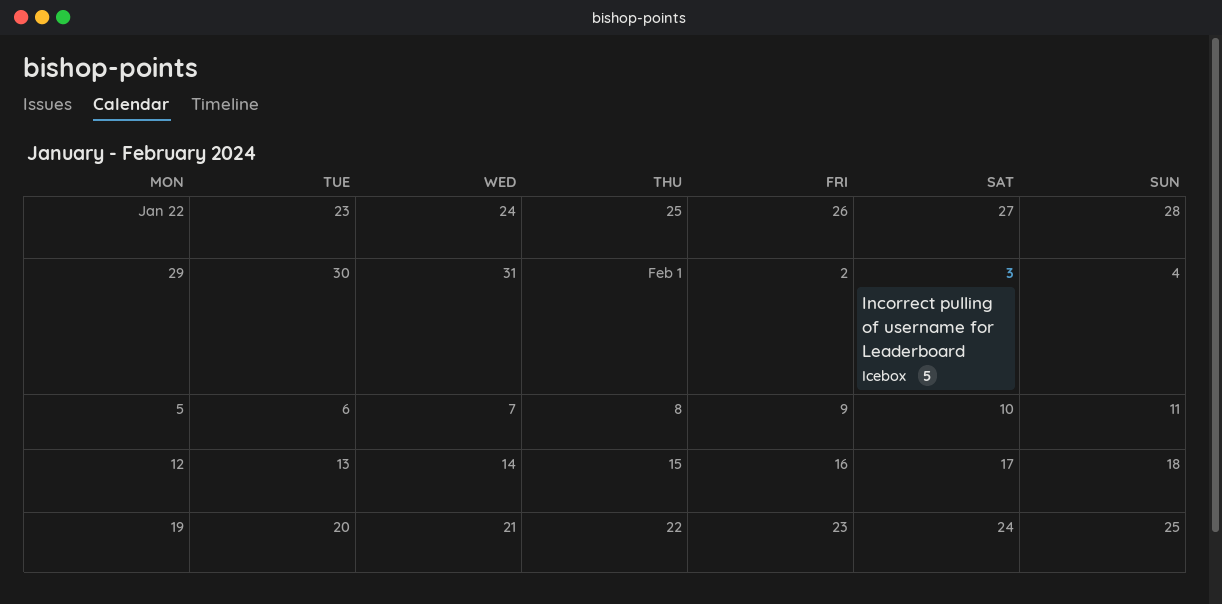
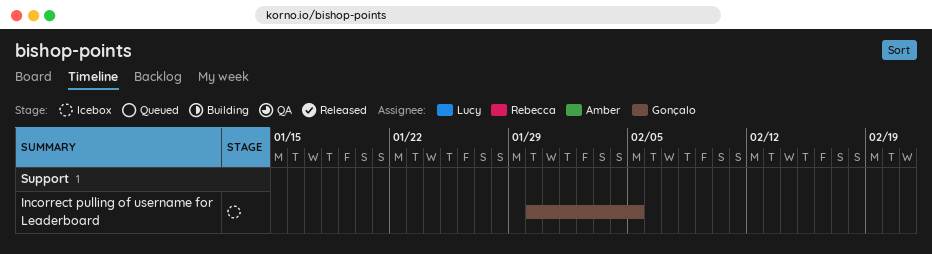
Incorrect pulling of username for Leaderboard, due: Feb 3 -> Feb 5

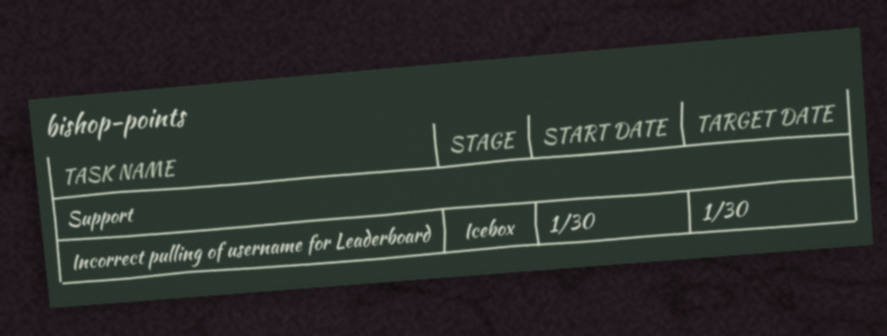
Incorrect pulling of username for Leaderboard, due: Feb 5 -> Jan 30

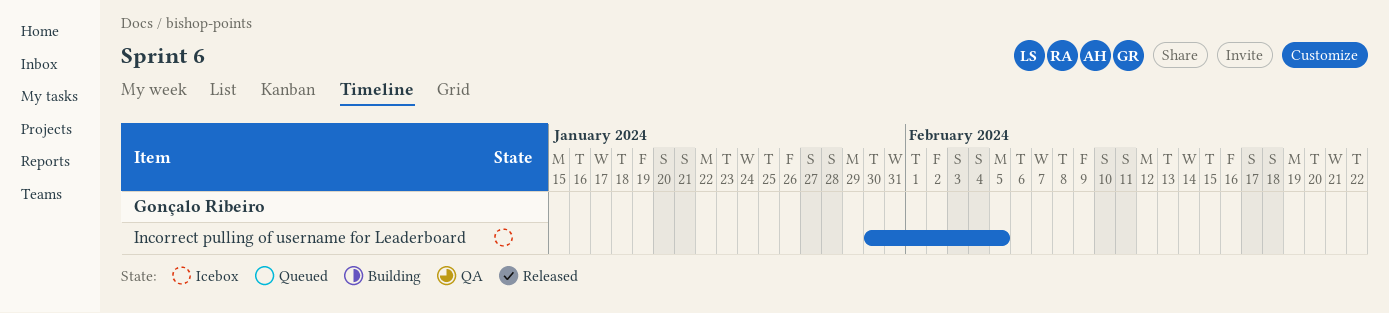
Incorrect pulling of username for Leaderboard, due: Jan 30 -> Feb 5

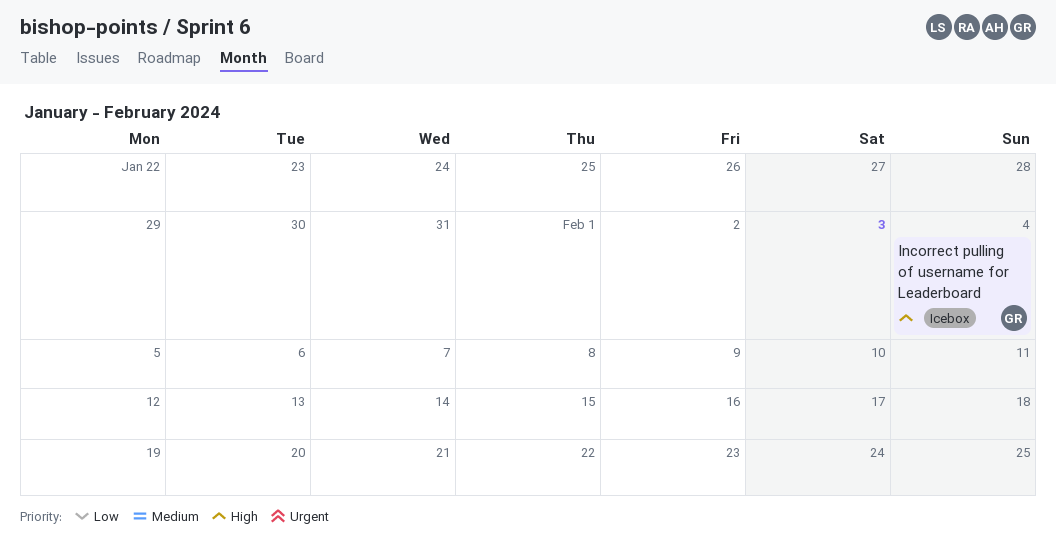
Incorrect pulling of username for Leaderboard, due: Feb 5 -> Feb 4

